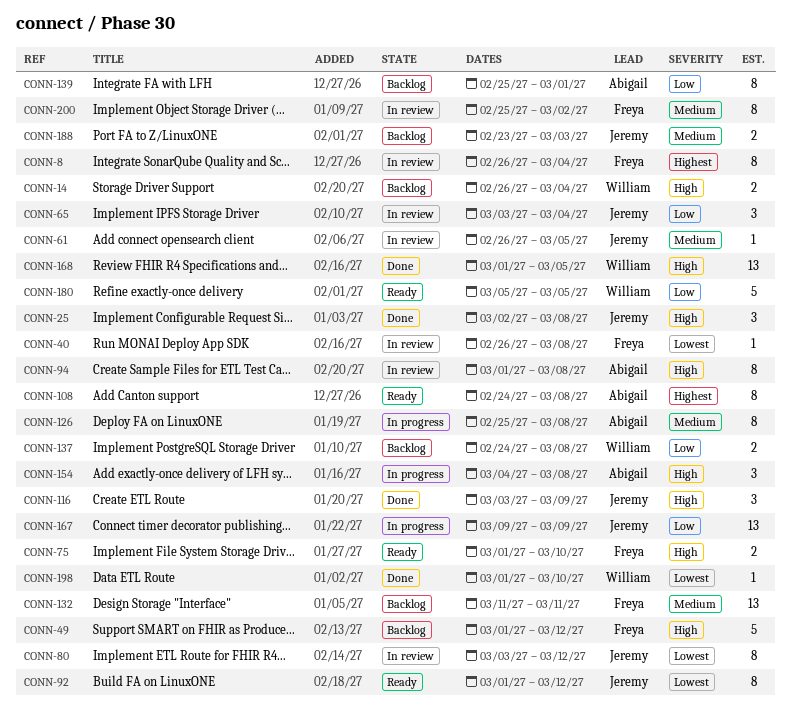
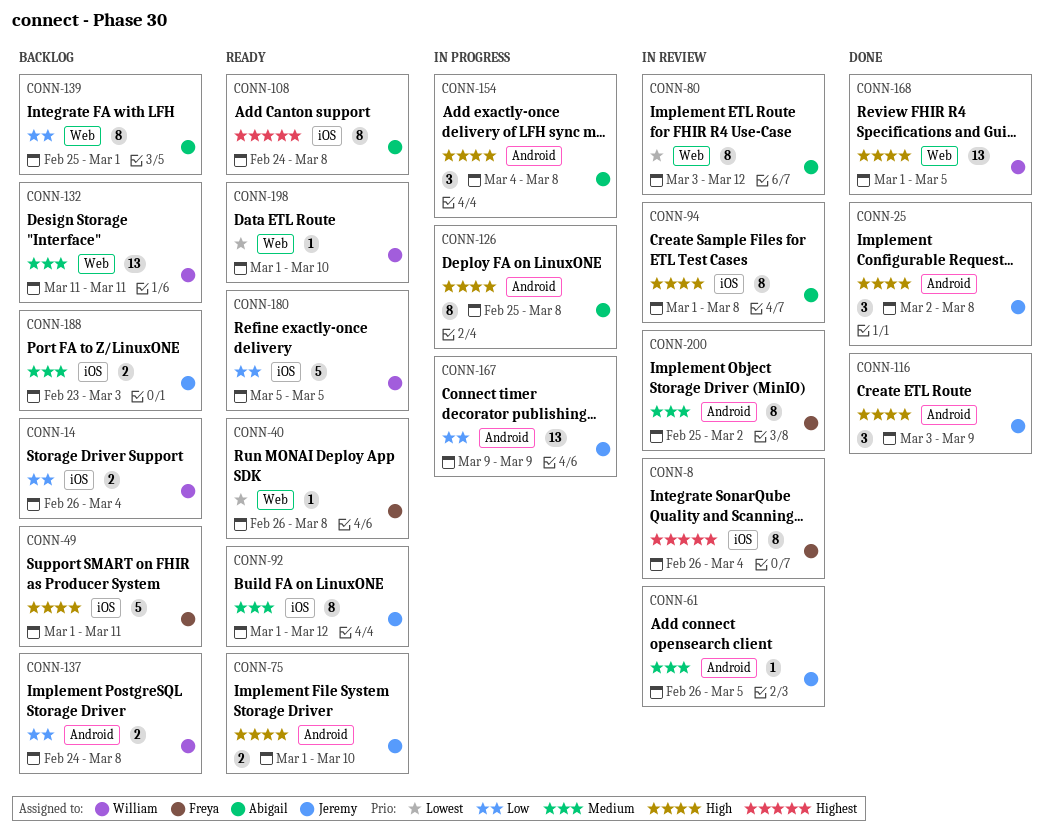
CONN-14, priority: High -> Low
CONN-40, status: In review -> Ready
CONN-49, due: Mar 12 -> Mar 11
CONN-65: present -> none
CONN-75, owner: Freya -> Jeremy
CONN-80, owner: Jeremy -> Abigail
CONN-92, priority: Lowest -> Medium
CONN-126, priority: Medium -> High
CONN-132, owner: Freya -> William
CONN-198, status: Done -> Ready

